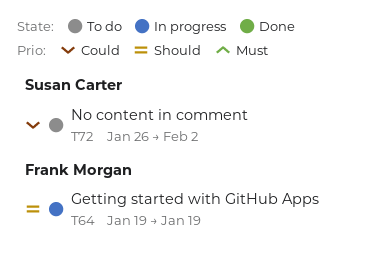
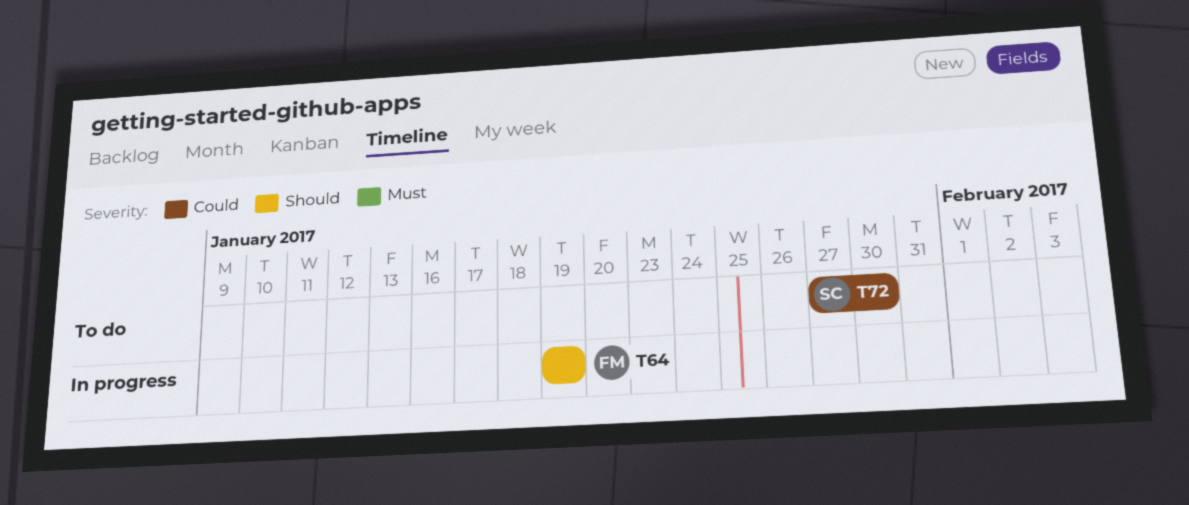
T72, start: Jan 26 -> Jan 27
T72, due: Feb 2 -> Jan 30

